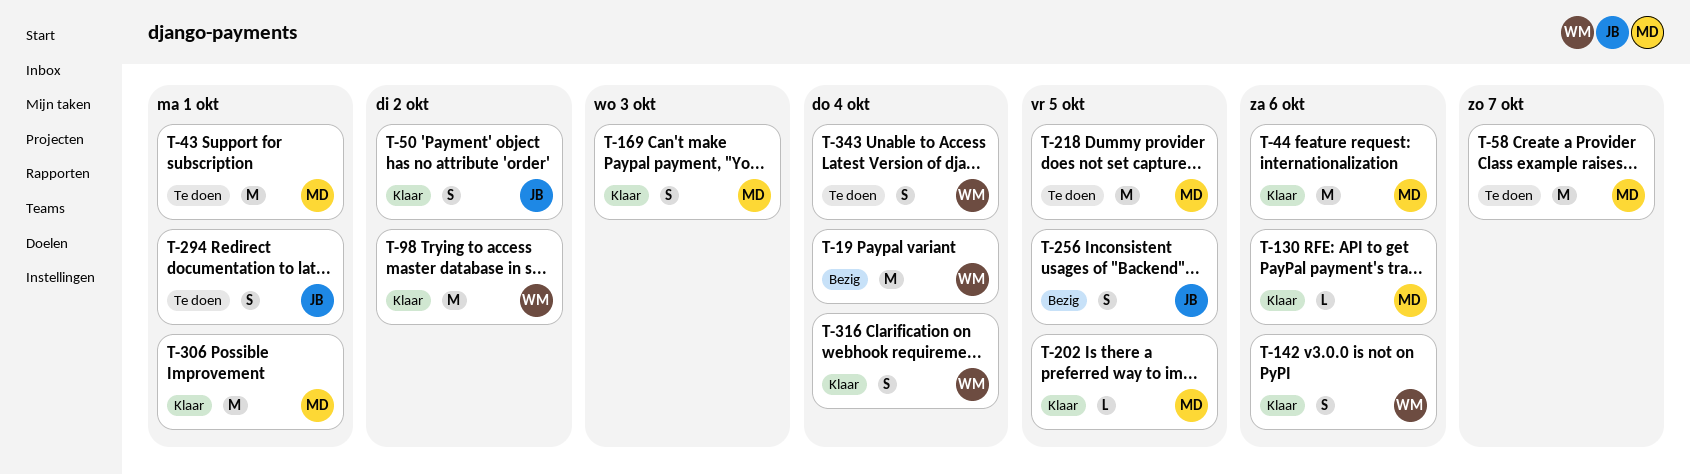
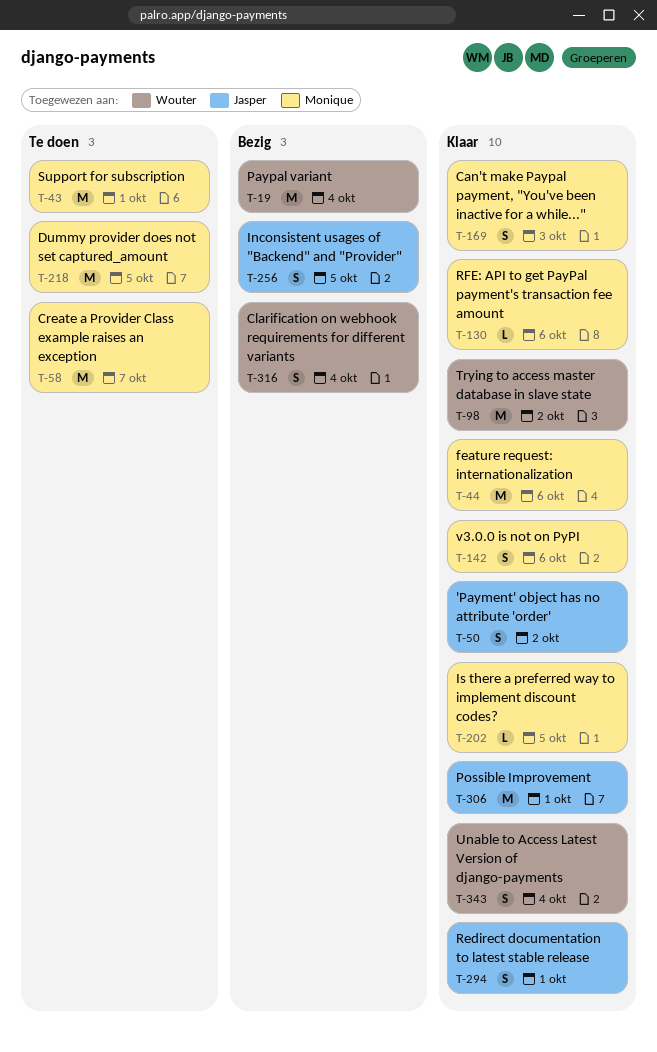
T-142, owner: Wouter -> Monique
T-294, status: Te doen -> Klaar
T-306, owner: Monique -> Jasper
T-316, status: Klaar -> Bezig
T-343, status: Te doen -> Klaar

